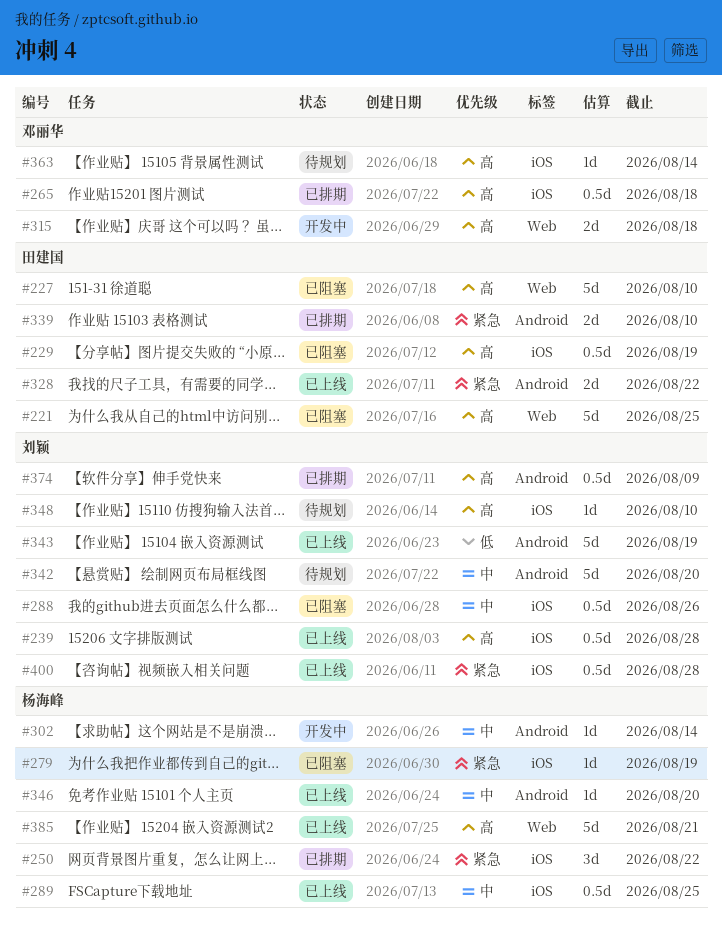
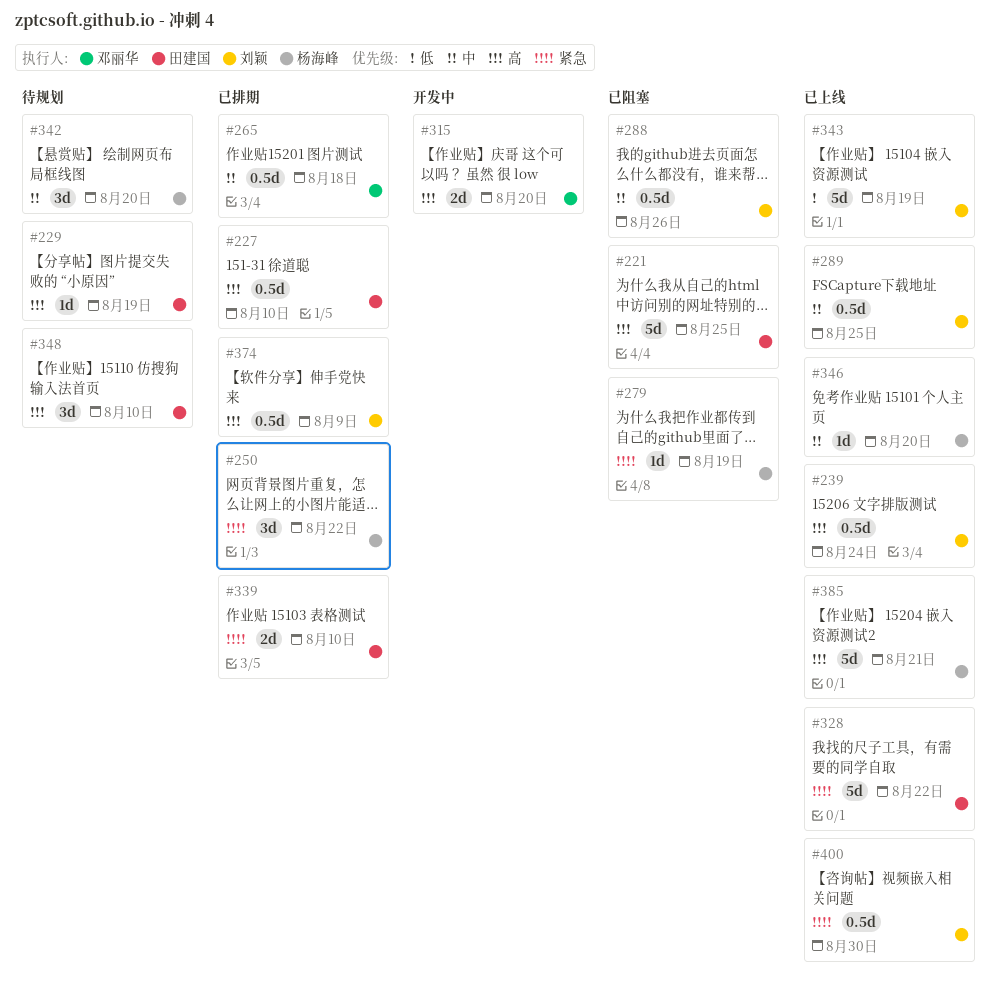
#227, status: 已阻塞 -> 已排期
#227, estimate: 5d -> 0.5d
#229, status: 已阻塞 -> 待规划
#229, estimate: 0.5d -> 1d
#239, due: Aug 28 -> Aug 24
#265, priority: 高 -> 中
#289, owner: 杨海峰 -> 刘颖
#302: present -> none
#315, due: Aug 18 -> Aug 20
#328, estimate: 2d -> 5d
#342, owner: 刘颖 -> 杨海峰
#342, estimate: 5d -> 3d
#348, owner: 刘颖 -> 田建国
#348, estimate: 1d -> 3d
#363: present -> none
#400, due: Aug 28 -> Aug 30

